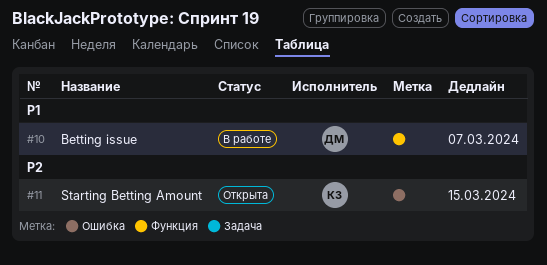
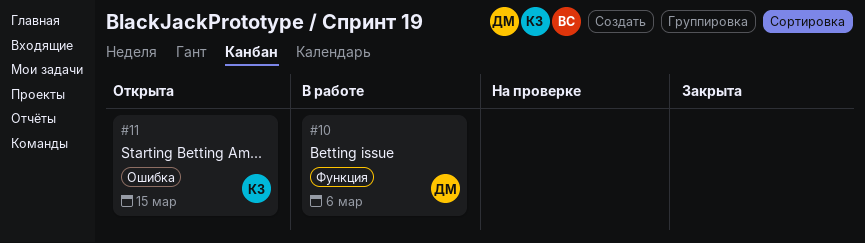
#10, due: Mar 7 -> Mar 6

